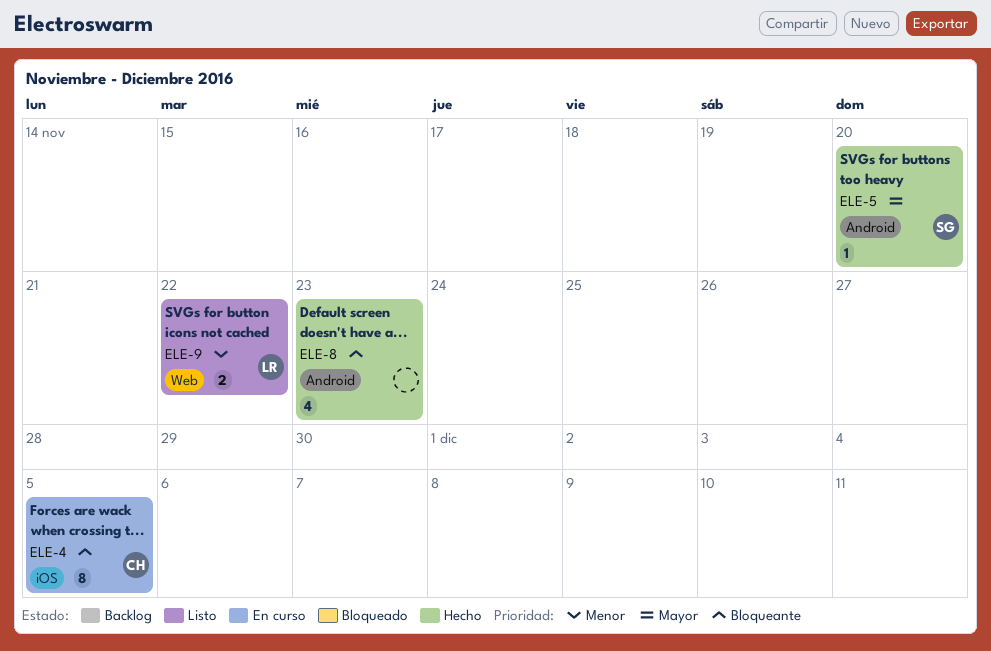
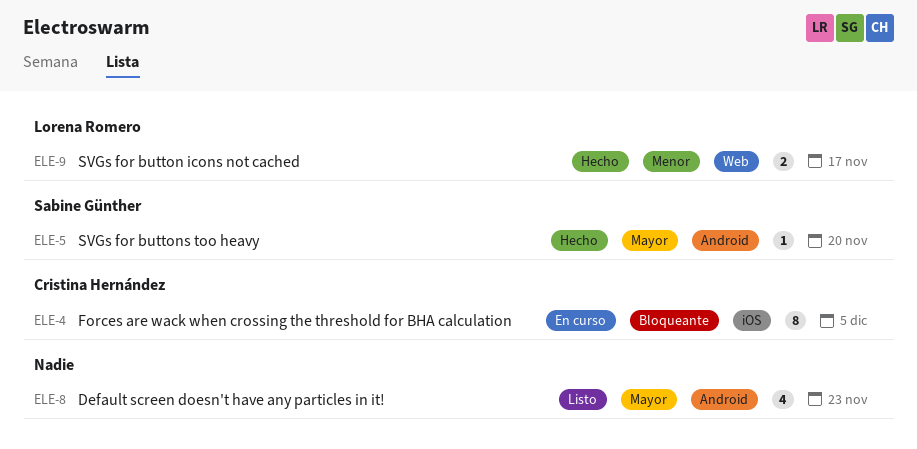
ELE-8, status: Hecho -> Listo
ELE-8, priority: Bloqueante -> Mayor
ELE-9, status: Listo -> Hecho
ELE-9, due: Nov 22 -> Nov 17

